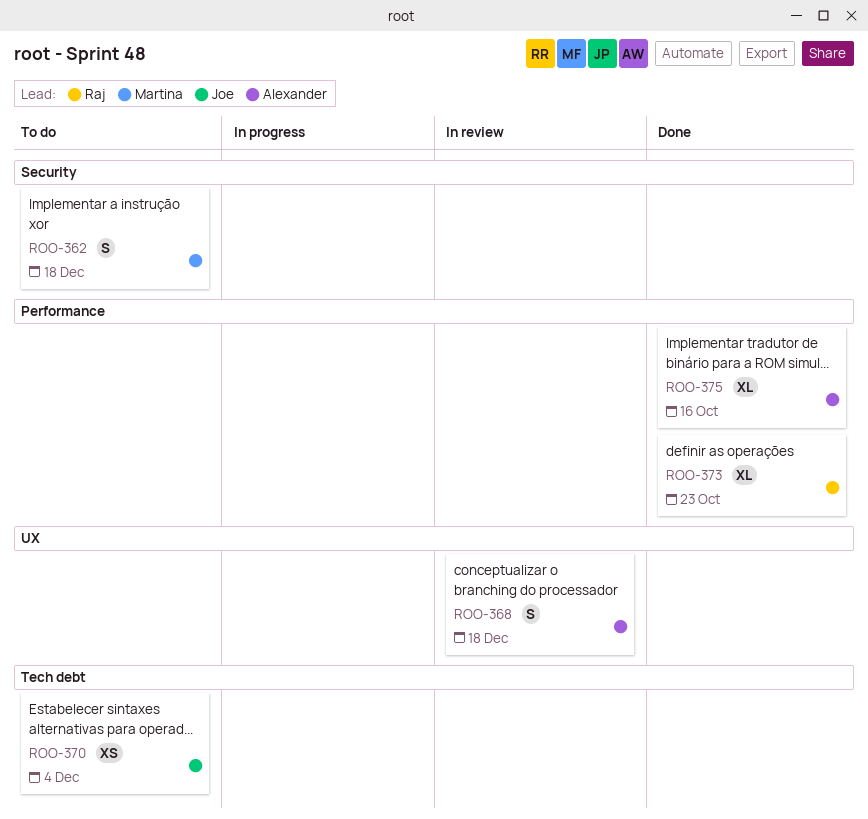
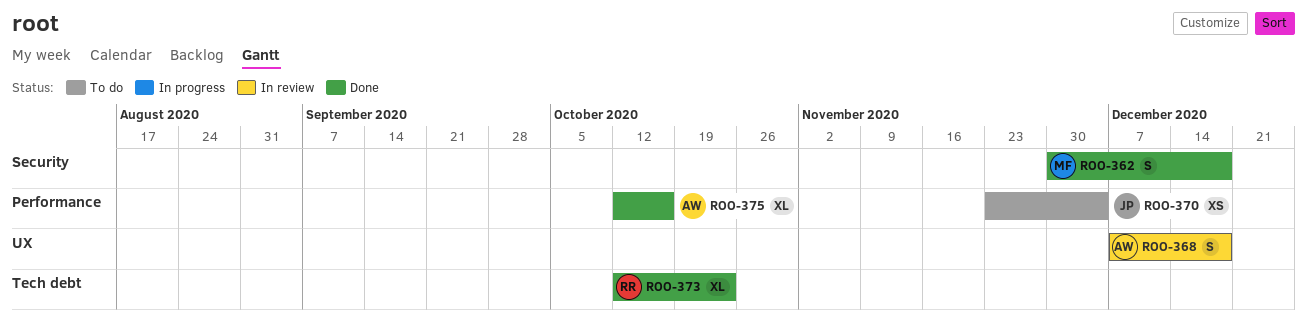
ROO-362, status: To do -> Done
ROO-370, label: Tech debt -> Performance
ROO-373, label: Performance -> Tech debt

